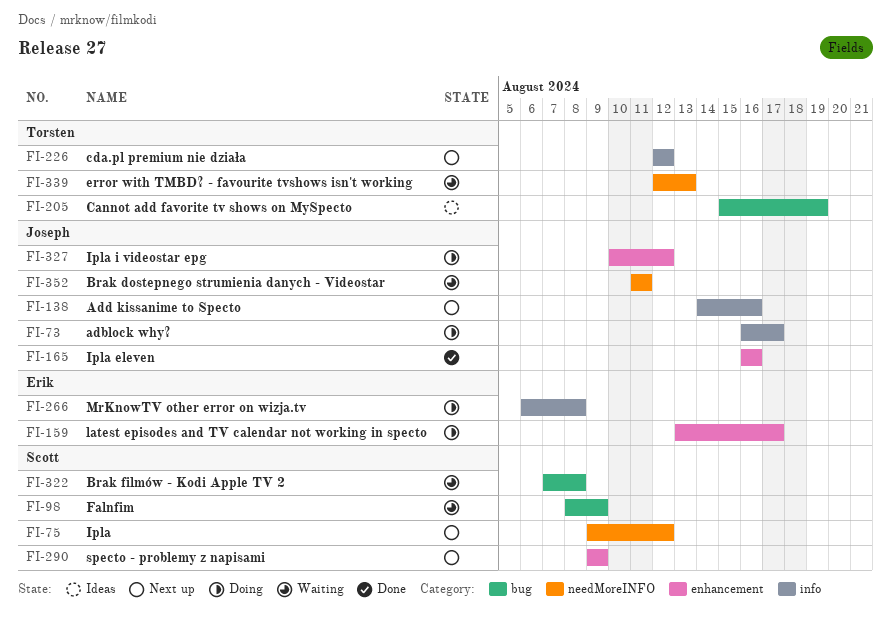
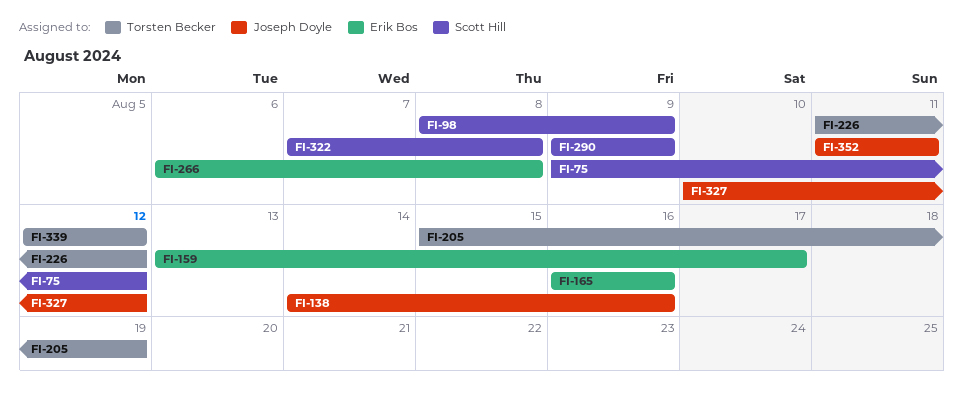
FI-73: present -> none
FI-165, owner: Joseph Doyle -> Erik Bos
FI-226, start: Aug 12 -> Aug 11
FI-339, due: Aug 13 -> Aug 12

